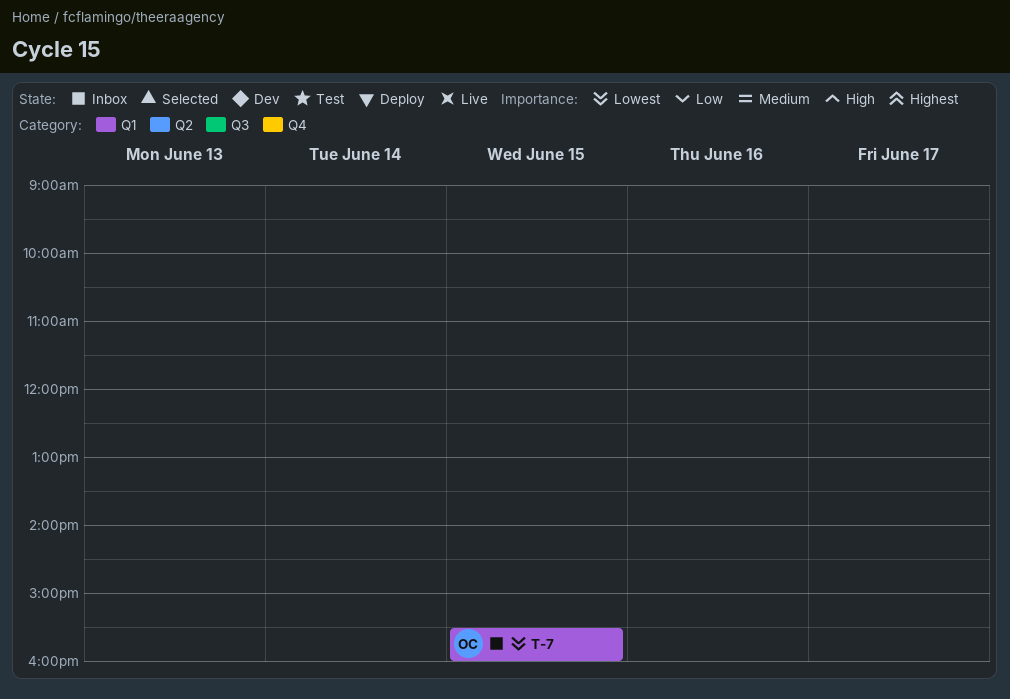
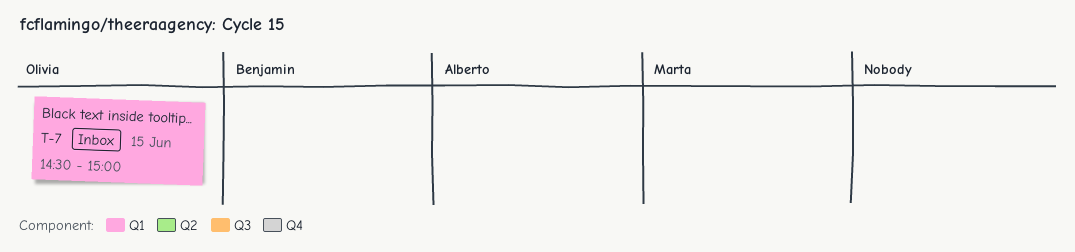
T-7, begins: 15:30 -> 14:30
T-7, ends: 16:00 -> 15:00

